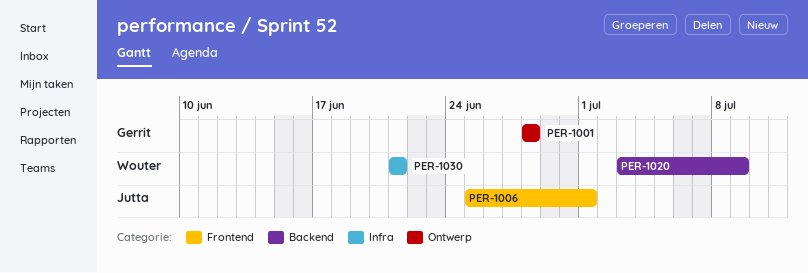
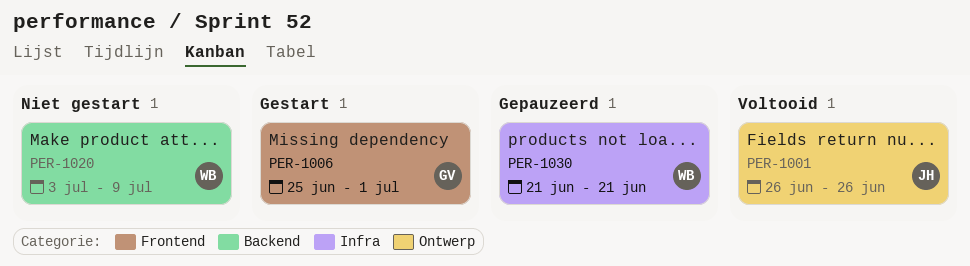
PER-1001, owner: Gerrit -> Jutta
PER-1001, start: Jun 28 -> Jun 26
PER-1001, due: Jun 28 -> Jun 26
PER-1006, owner: Jutta -> Gerrit

